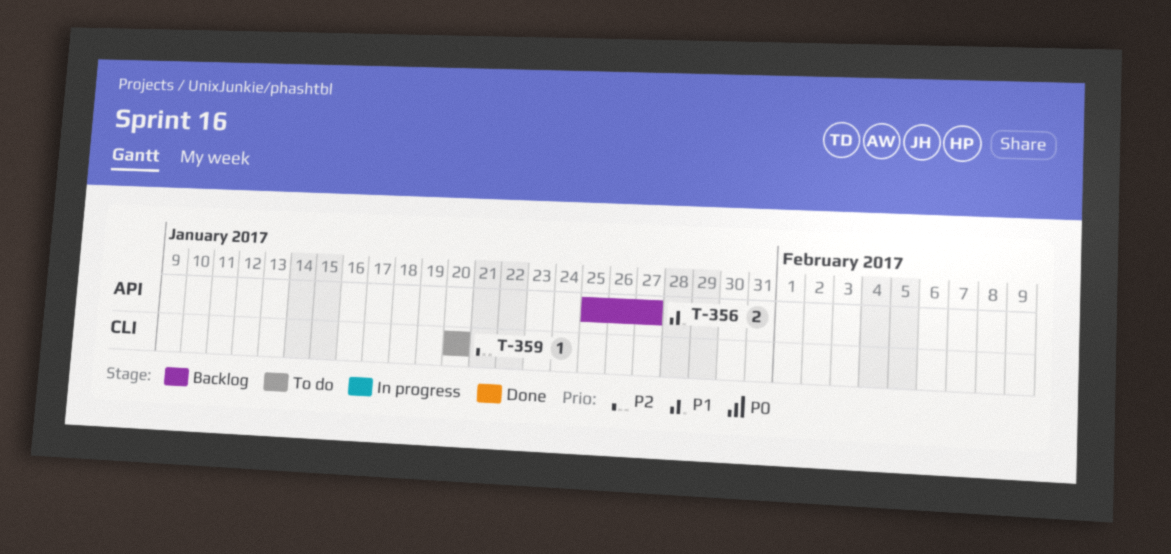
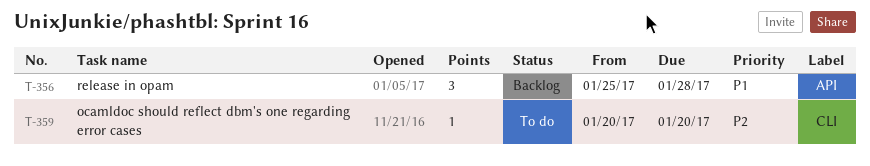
T-356, estimate: 2 -> 3
T-356, due: Jan 27 -> Jan 28

